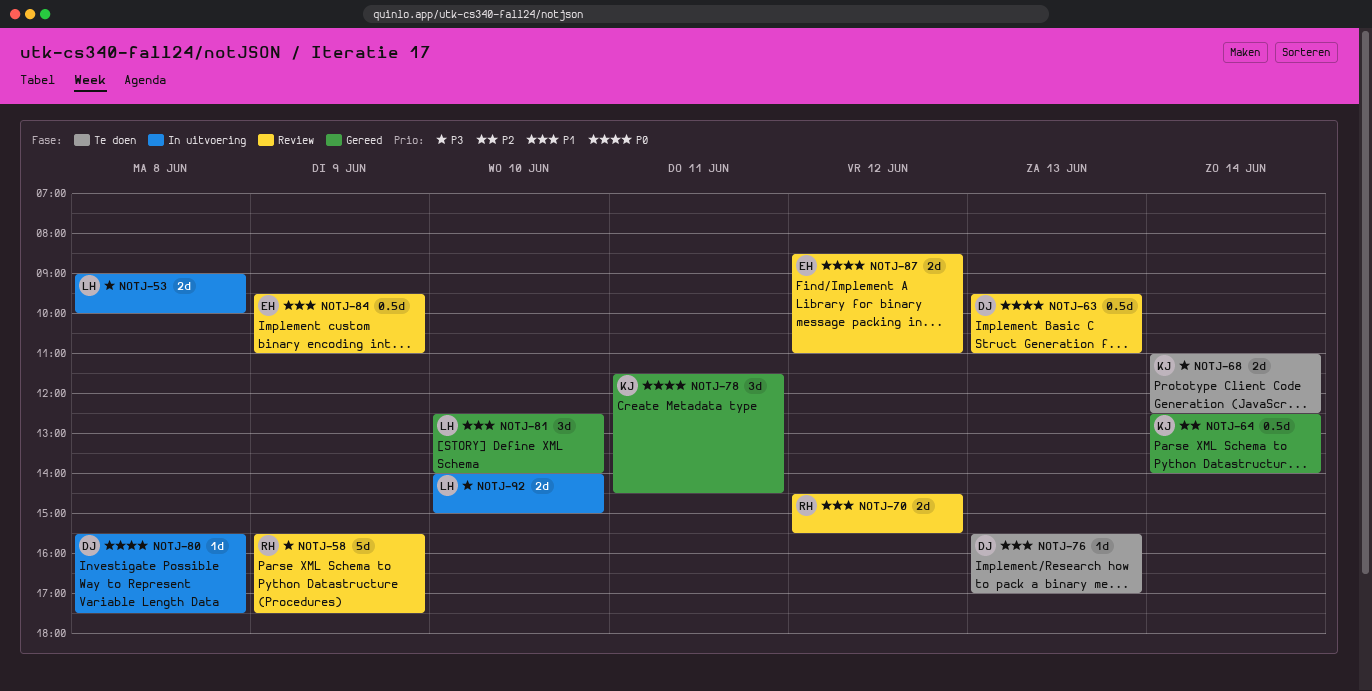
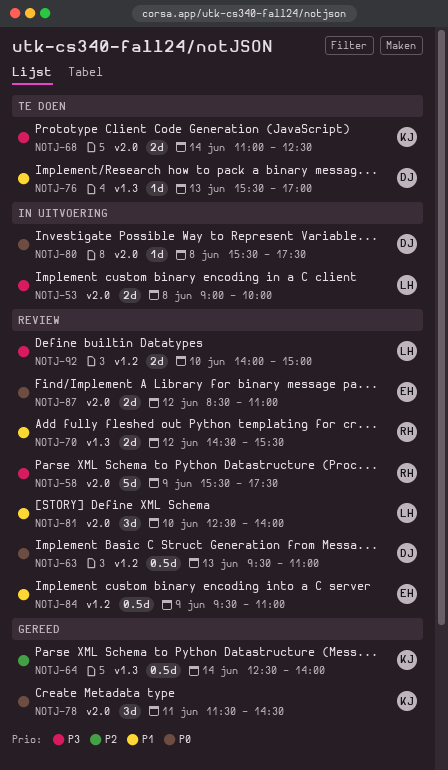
NOTJ-81, status: Gereed -> Review
NOTJ-92, status: In uitvoering -> Review

